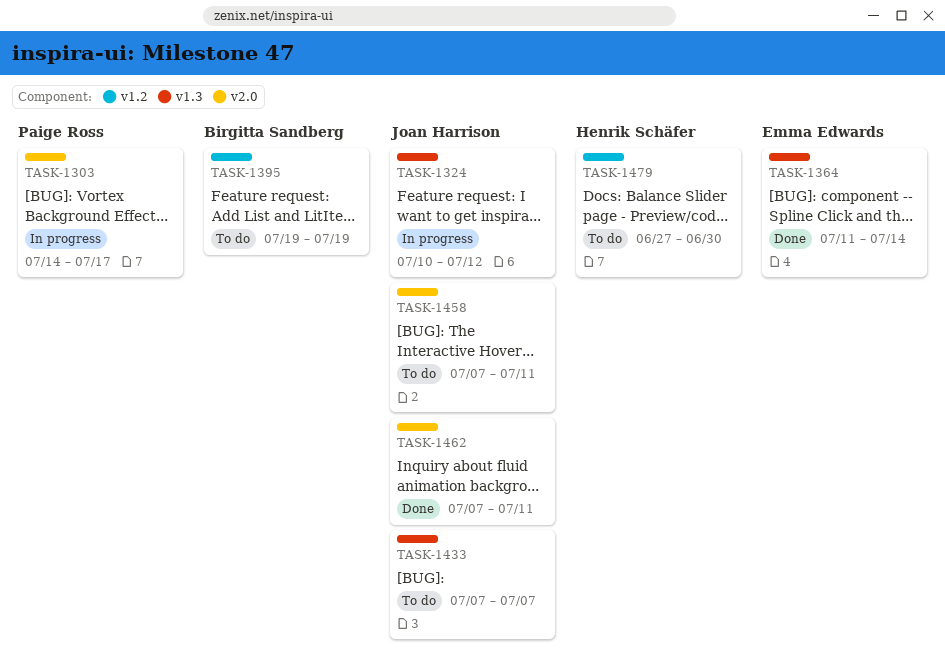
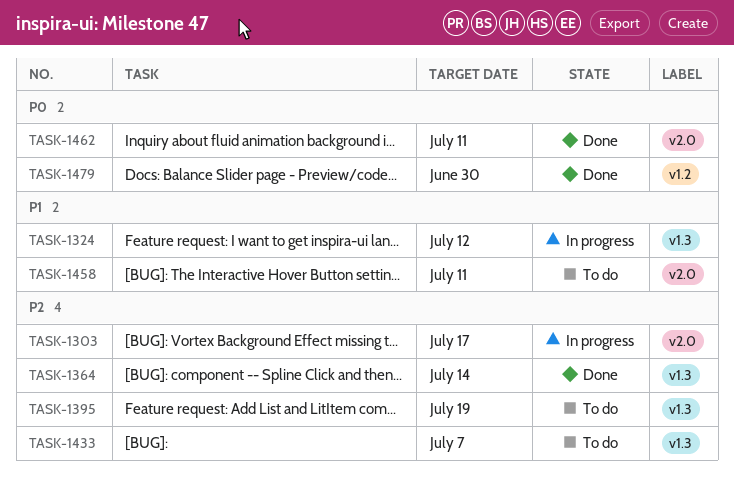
TASK-1395, label: v1.2 -> v1.3
TASK-1479, status: To do -> Done

